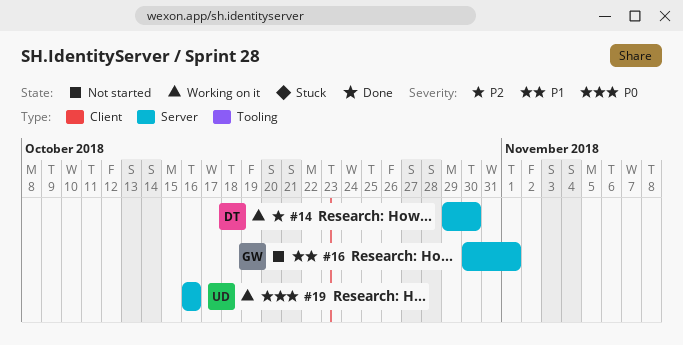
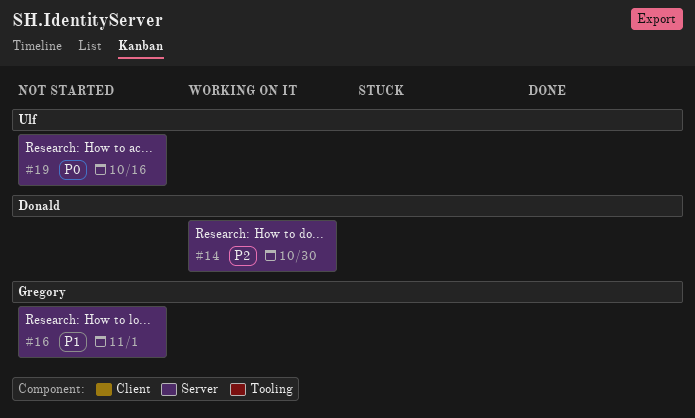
#19, status: Working on it -> Not started

